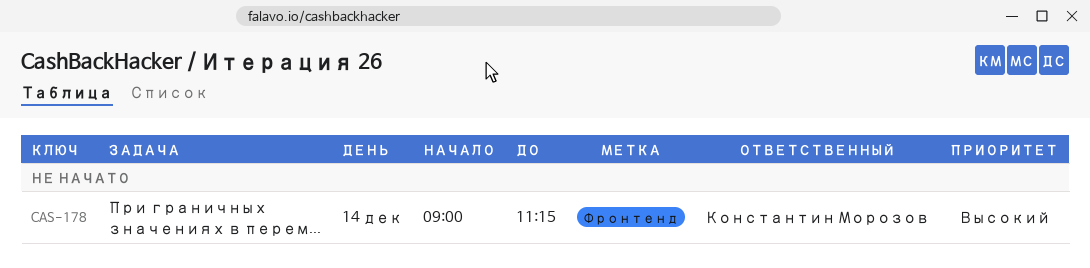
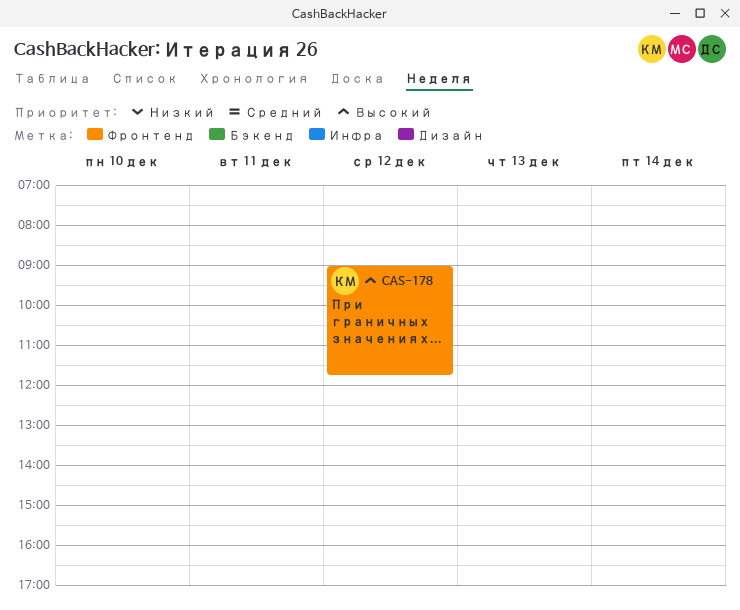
CAS-178, day: Dec 14 -> Dec 12
CAS-178, ends: 11:15 -> 11:45

